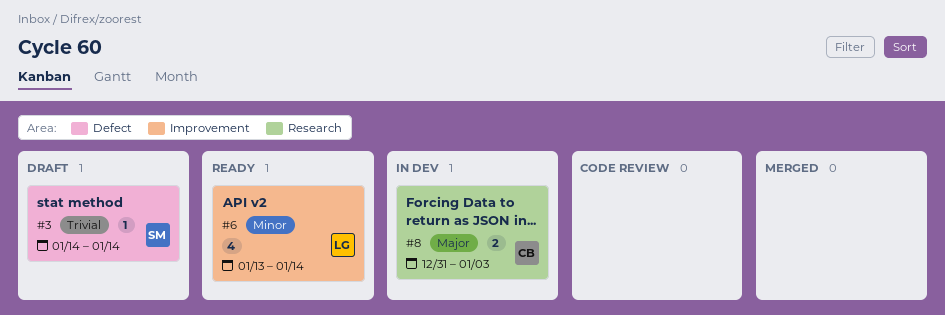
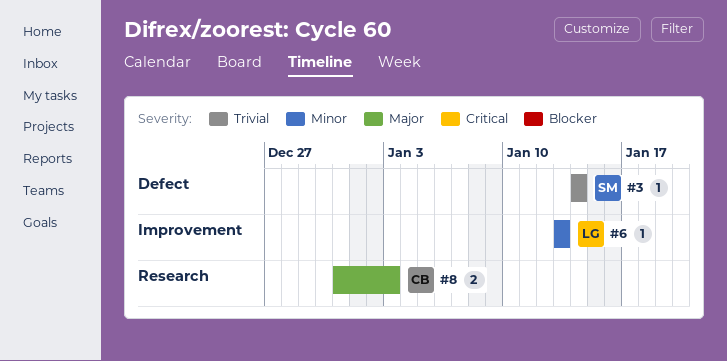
#6, estimate: 4 -> 1
#6, due: Jan 14 -> Jan 13

